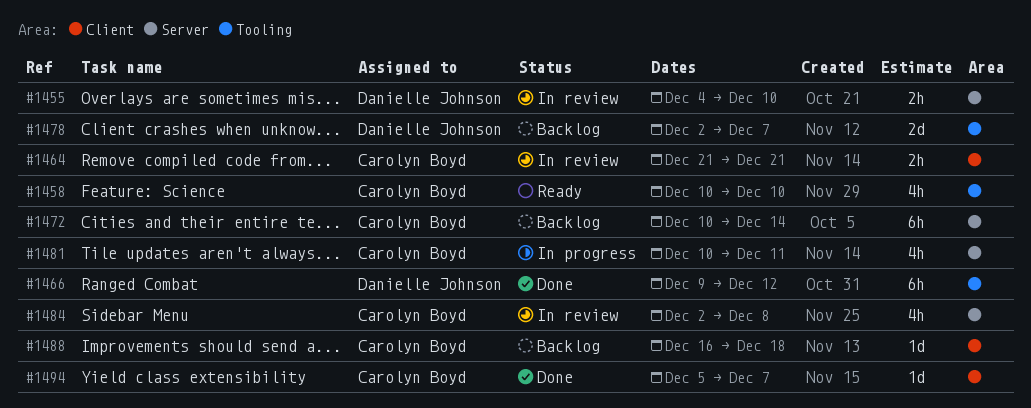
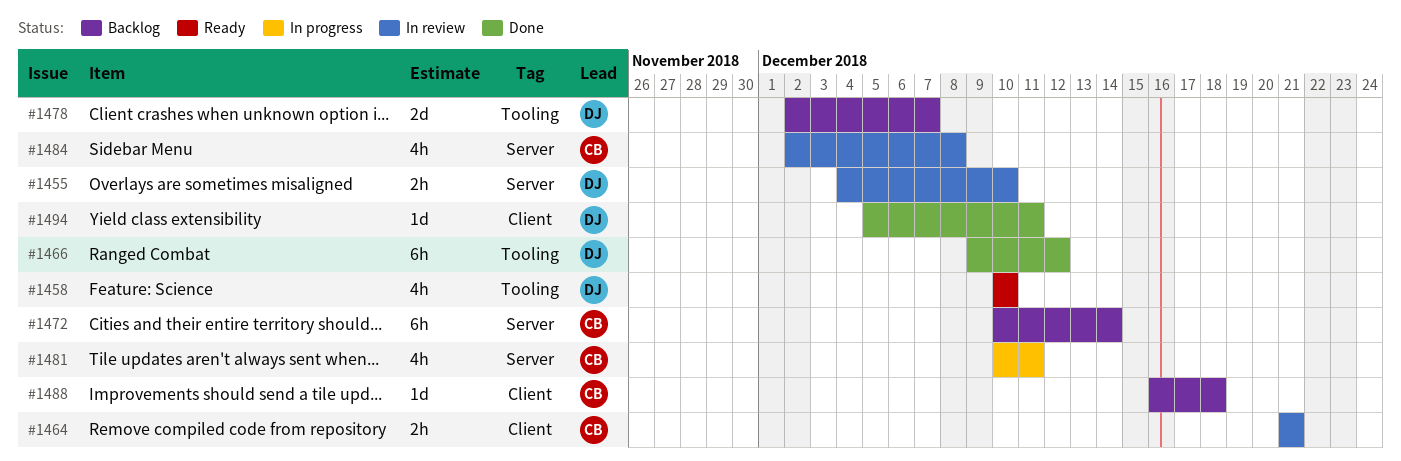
#1458, owner: Carolyn Boyd -> Danielle Johnson
#1494, owner: Carolyn Boyd -> Danielle Johnson
#1494, due: Dec 7 -> Dec 11

